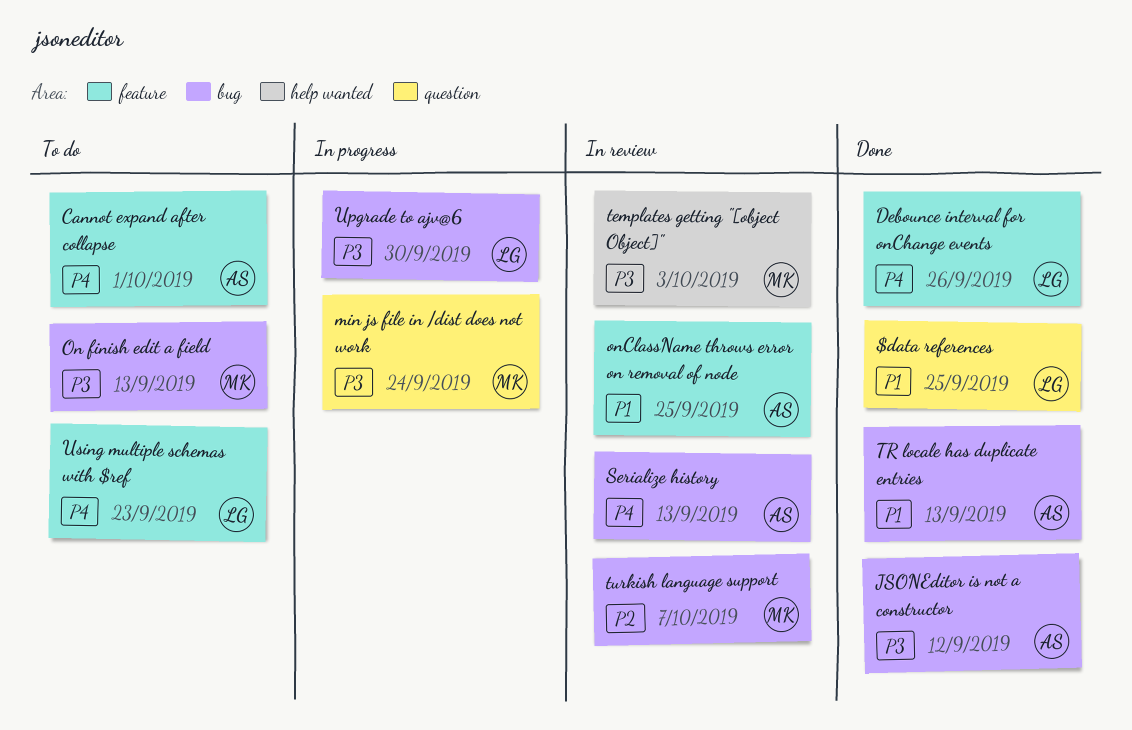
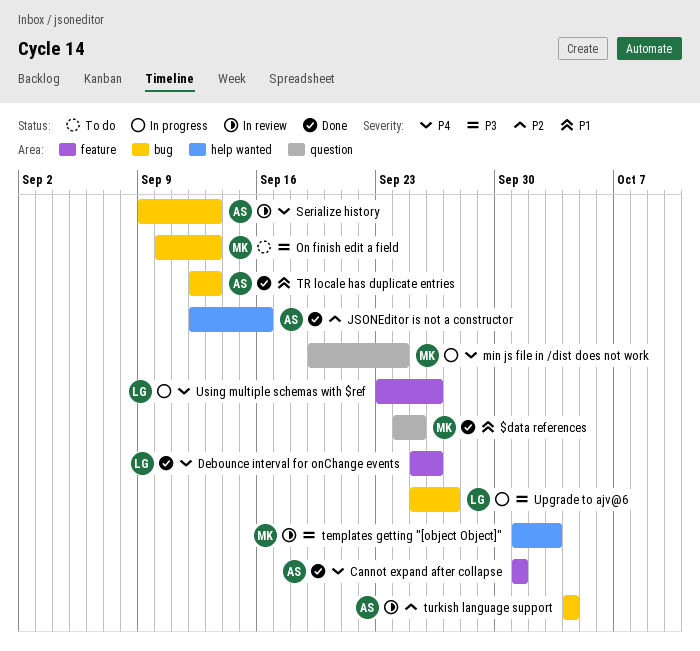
$data references, owner: LG -> MK
Cannot expand after collapse, status: To do -> Done
JSONEditor is not a constructor, priority: P3 -> P2
JSONEditor is not a constructor, label: bug -> help wanted
JSONEditor is not a constructor, due: Sep 12 -> Sep 16
min js file in /dist does not work, priority: P3 -> P4
onClassName throws error on removal of node: present -> none
turkish language support, owner: MK -> AS
turkish language support, due: Oct 7 -> Oct 4
Upgrade to ajv@6, due: Sep 30 -> Sep 27
Using multiple schemas with $ref, status: To do -> In progress
Using multiple schemas with $ref, due: Sep 23 -> Sep 26

